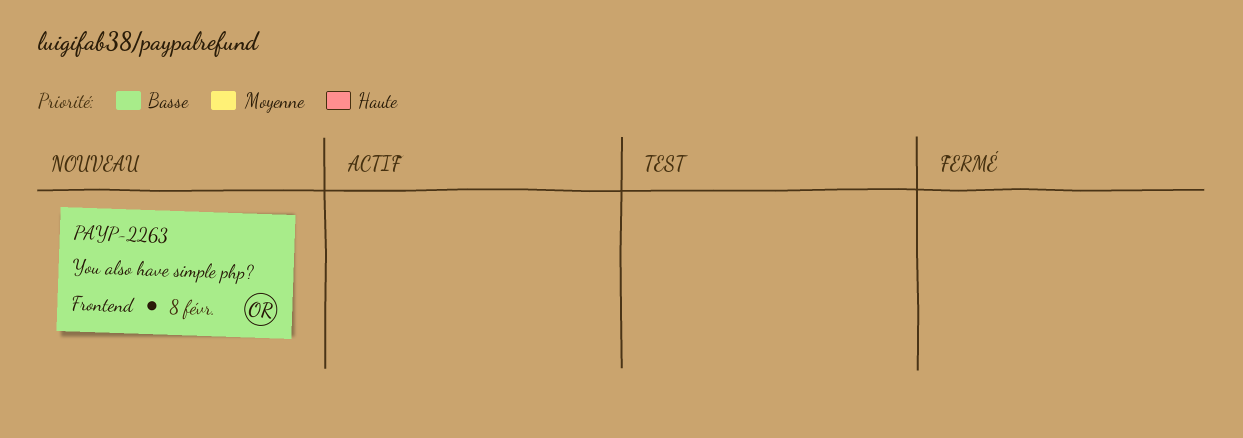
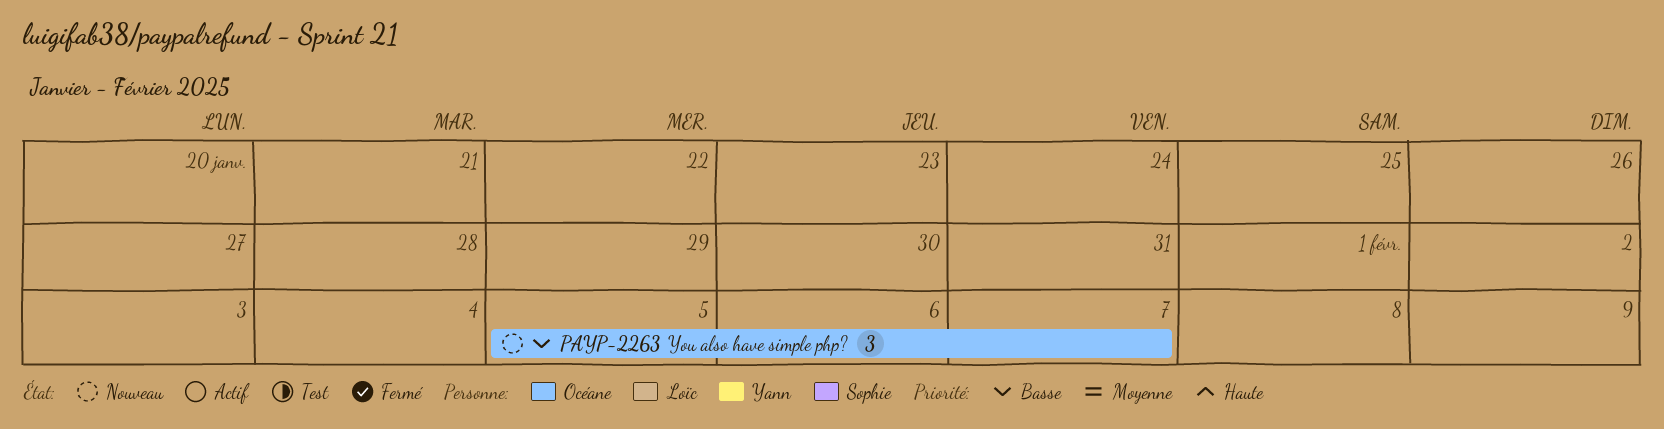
PAYP-2263, estimate: 1 -> 3
PAYP-2263, due: Feb 8 -> Feb 7

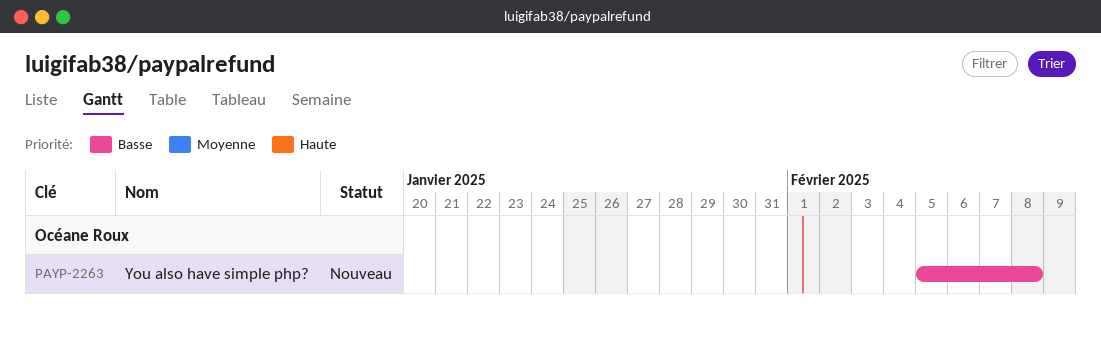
PAYP-2263, due: Feb 7 -> Feb 8

